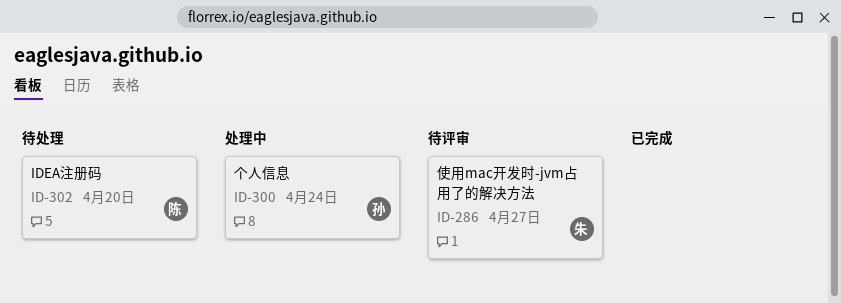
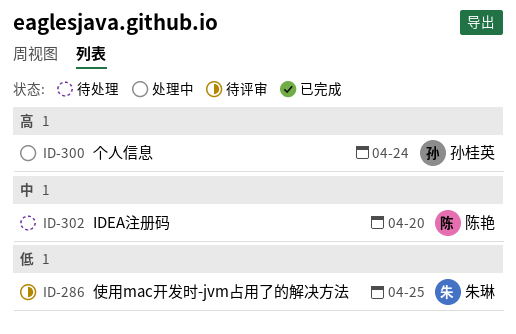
ID-286, due: Apr 27 -> Apr 25

